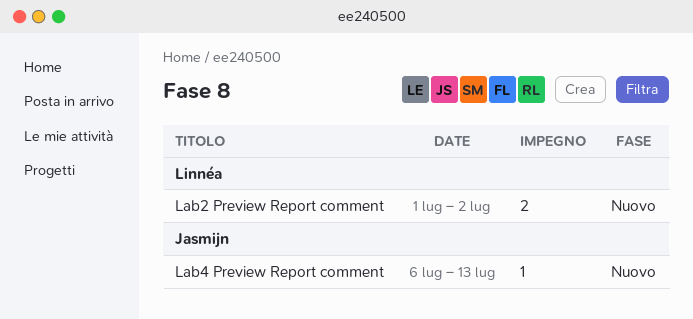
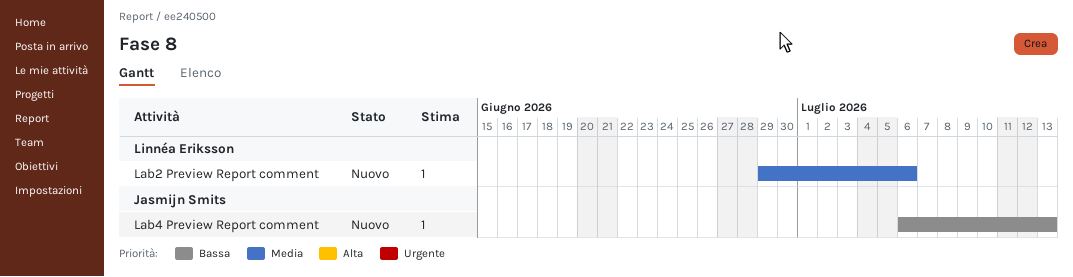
Lab2 Preview Report comment, estimate: 2 -> 1
Lab2 Preview Report comment, start: Jul 1 -> Jun 29
Lab2 Preview Report comment, due: Jul 2 -> Jul 6

